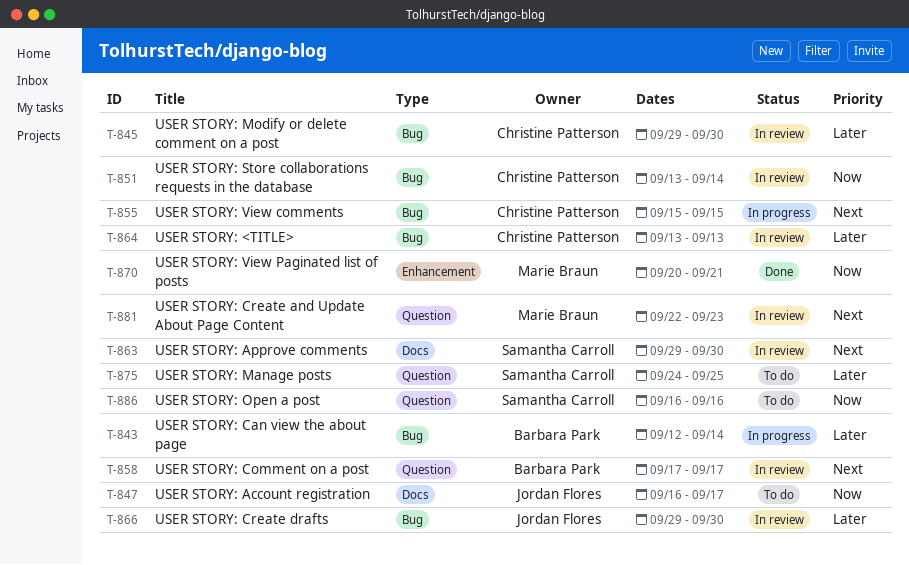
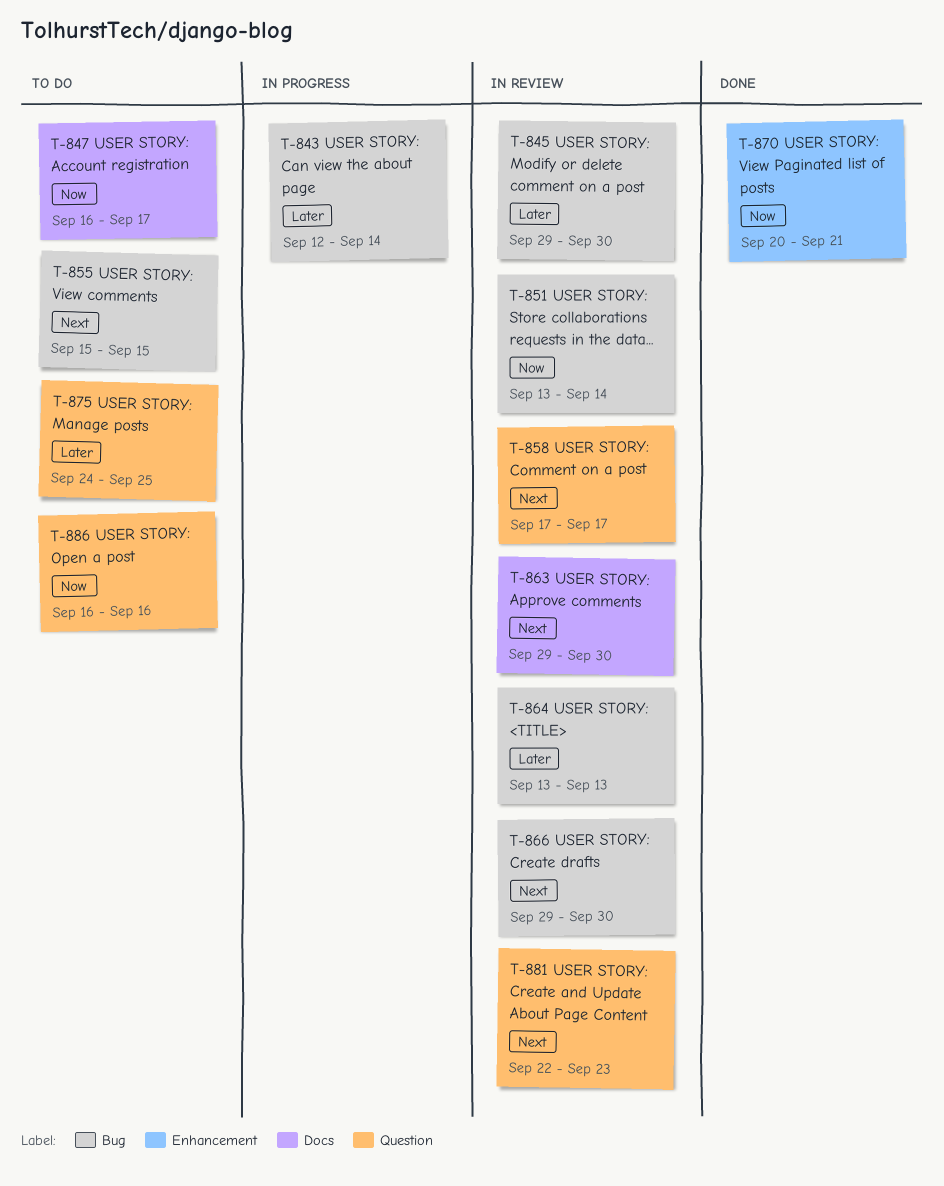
T-855, status: In progress -> To do
T-866, priority: Later -> Next

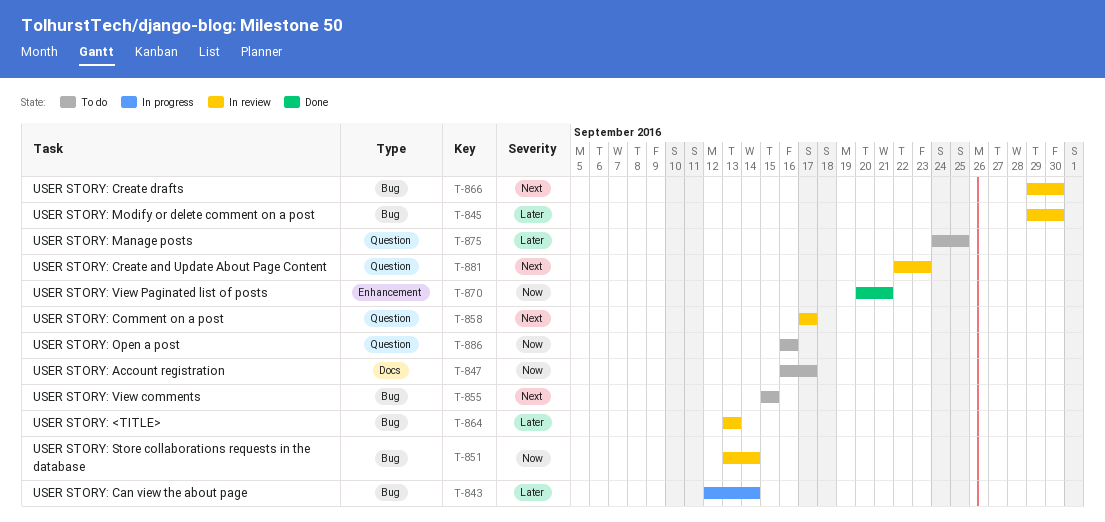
T-863: present -> none

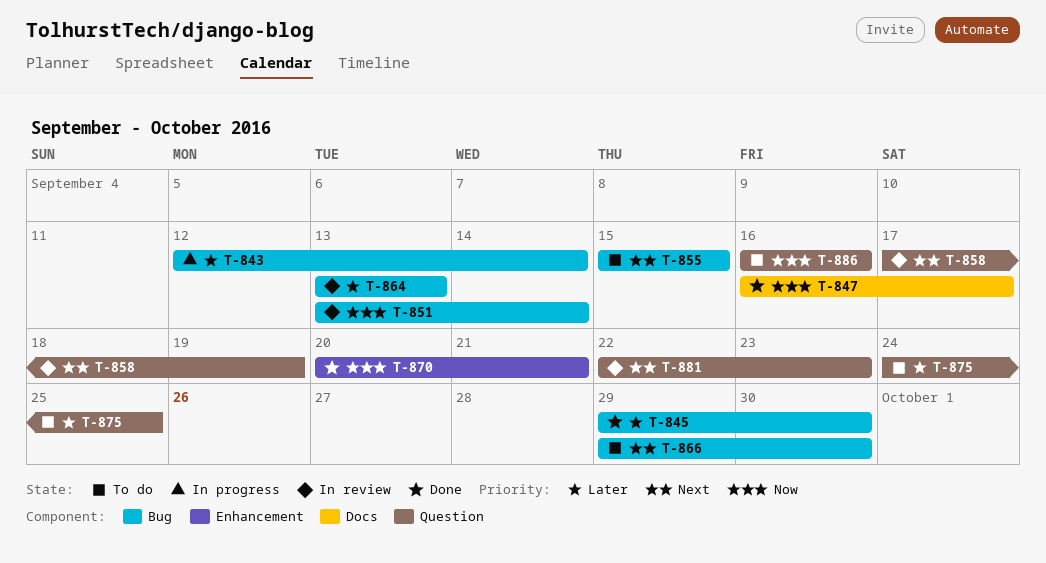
T-845, status: In review -> Done
T-847, status: To do -> Done
T-858, due: Sep 17 -> Sep 19
T-866, status: In review -> To do

